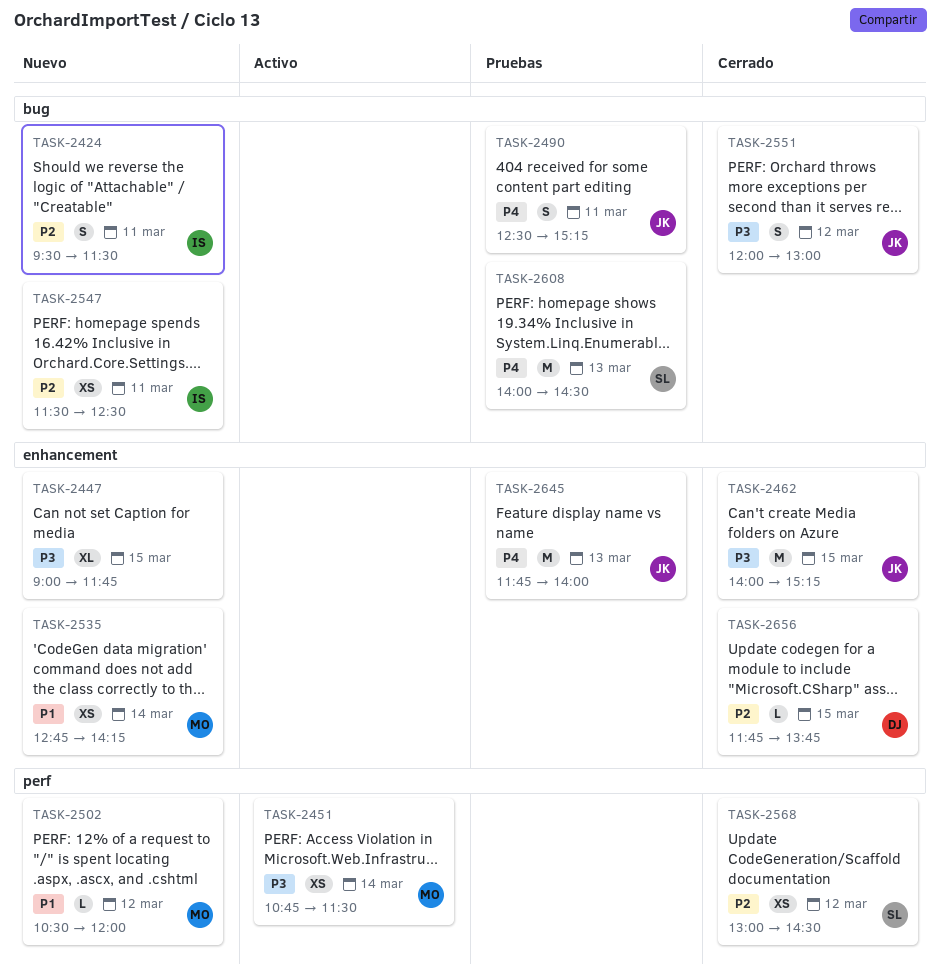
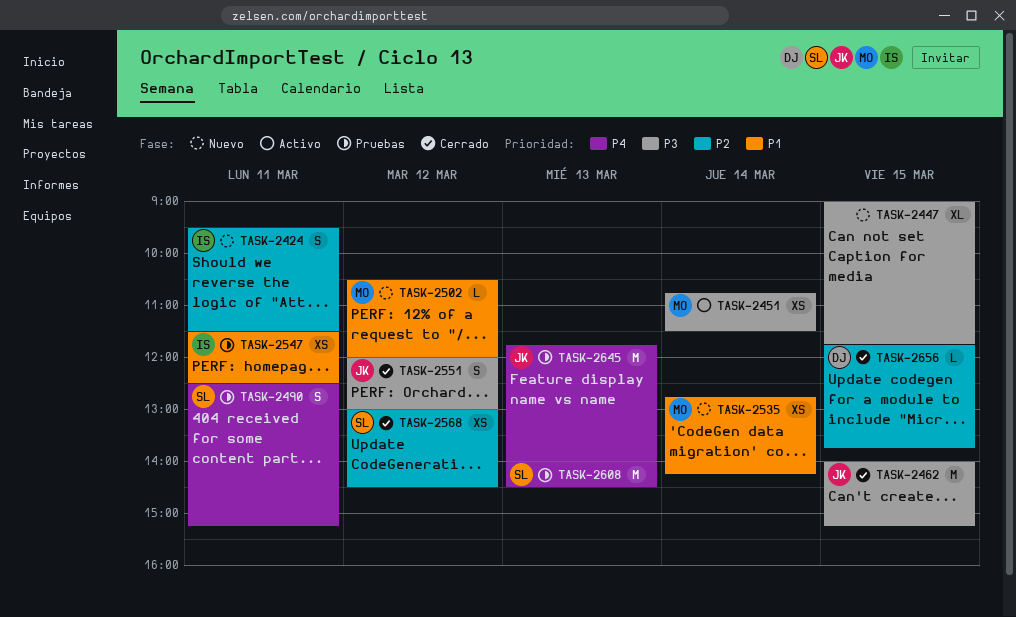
TASK-2490, owner: JK -> SL
TASK-2547, status: Nuevo -> Pruebas
TASK-2547, priority: P2 -> P1

